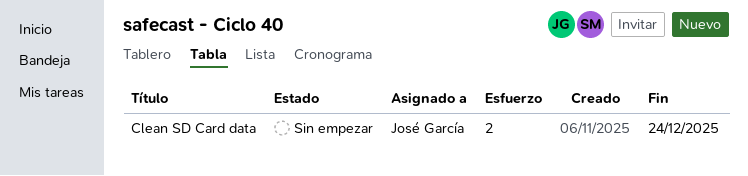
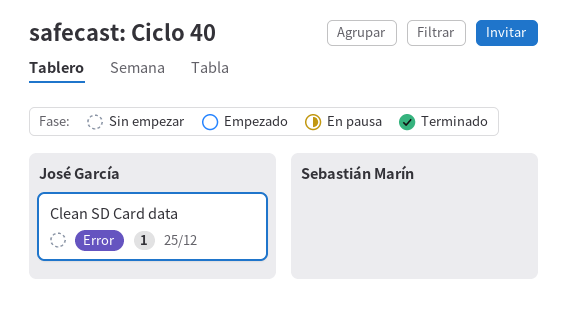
Clean SD Card data, estimate: 2 -> 1
Clean SD Card data, due: Dec 24 -> Dec 25

